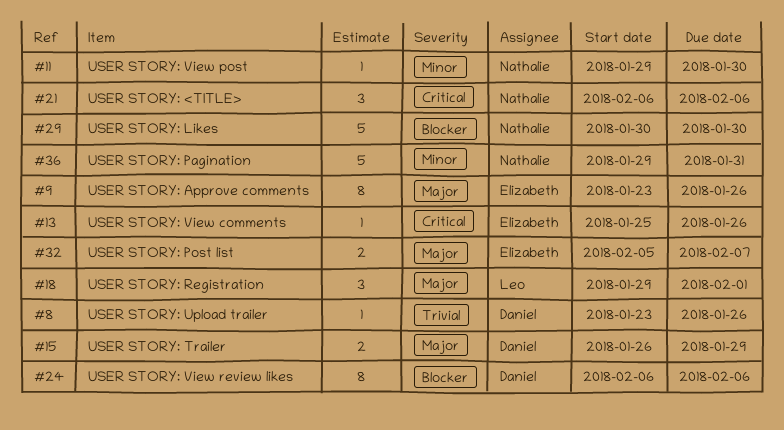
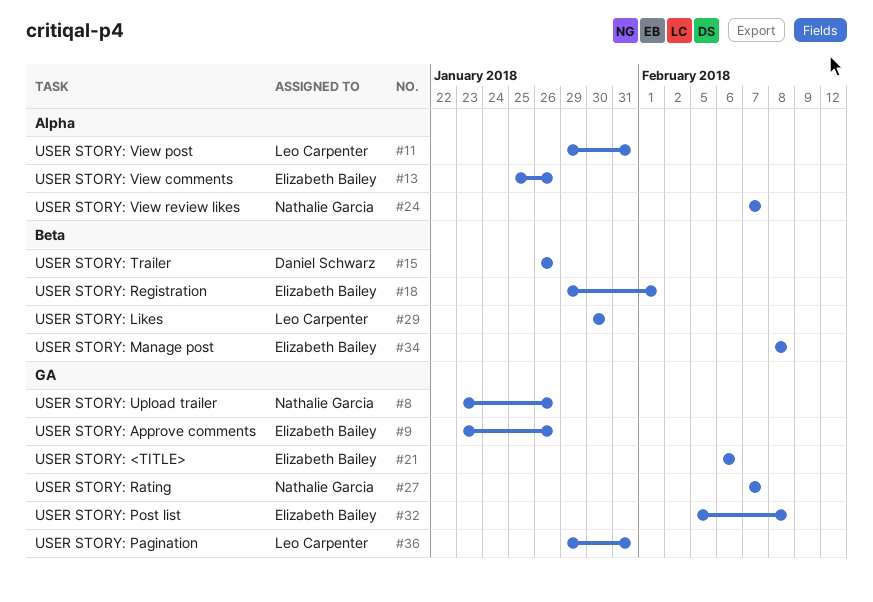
#8, owner: Daniel Schwarz -> Nathalie Garcia
#11, owner: Nathalie Garcia -> Leo Carpenter
#11, due: Jan 30 -> Jan 31
#15, due: Jan 29 -> Jan 26
#18, owner: Leo Carpenter -> Elizabeth Bailey
#21, owner: Nathalie Garcia -> Elizabeth Bailey
#24, owner: Daniel Schwarz -> Nathalie Garcia
#24, start: Feb 6 -> Feb 7
#24, due: Feb 6 -> Feb 7
#27: none -> present
#29, owner: Nathalie Garcia -> Leo Carpenter
#32, due: Feb 7 -> Feb 8
#34: none -> present
#36, owner: Nathalie Garcia -> Leo Carpenter

